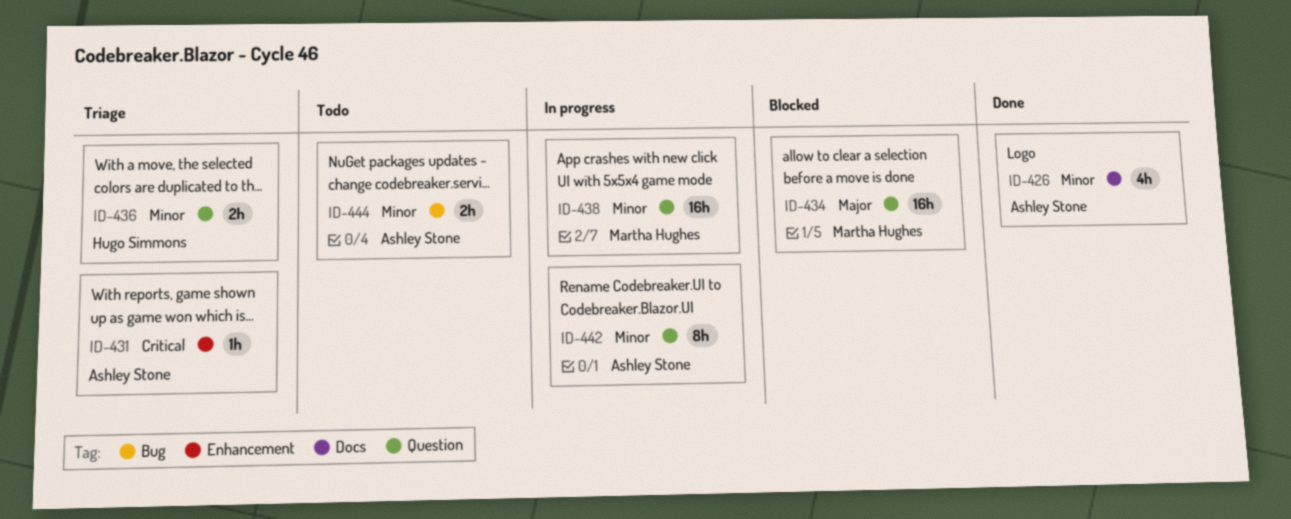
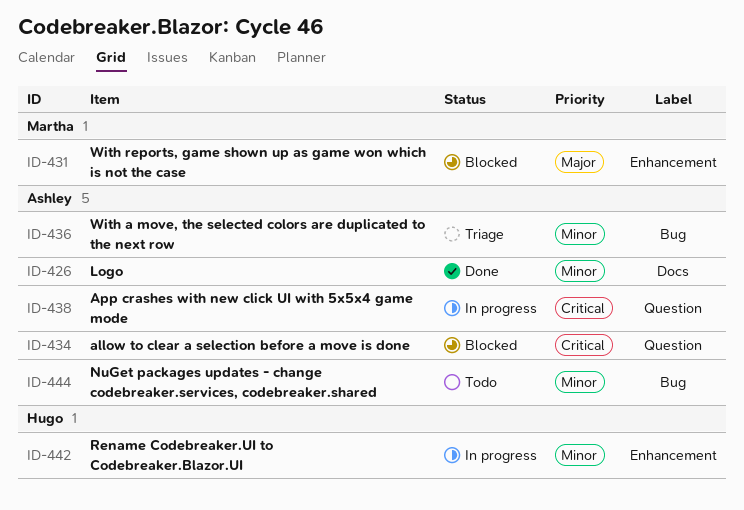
ID-431, status: Triage -> Blocked
ID-431, owner: Ashley Stone -> Martha Hughes
ID-431, priority: Critical -> Major
ID-434, owner: Martha Hughes -> Ashley Stone
ID-434, priority: Major -> Critical
ID-436, owner: Hugo Simmons -> Ashley Stone
ID-436, label: Question -> Bug
ID-438, owner: Martha Hughes -> Ashley Stone
ID-438, priority: Minor -> Critical
ID-442, owner: Ashley Stone -> Hugo Simmons
ID-442, label: Question -> Enhancement

